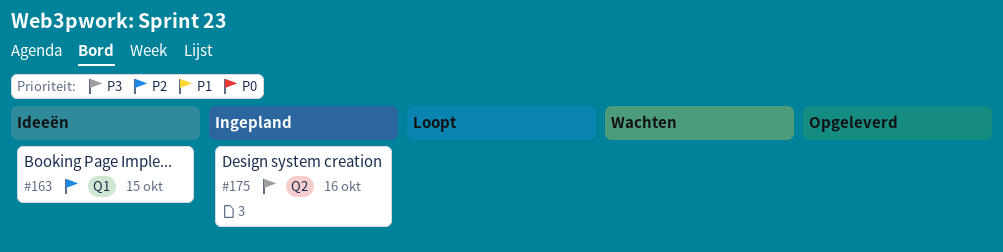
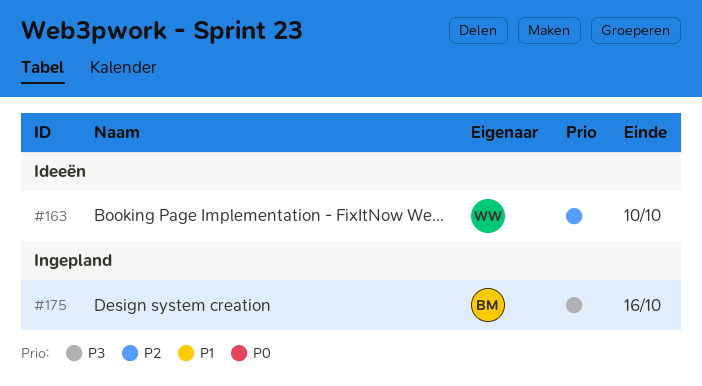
#163, due: Oct 15 -> Oct 10

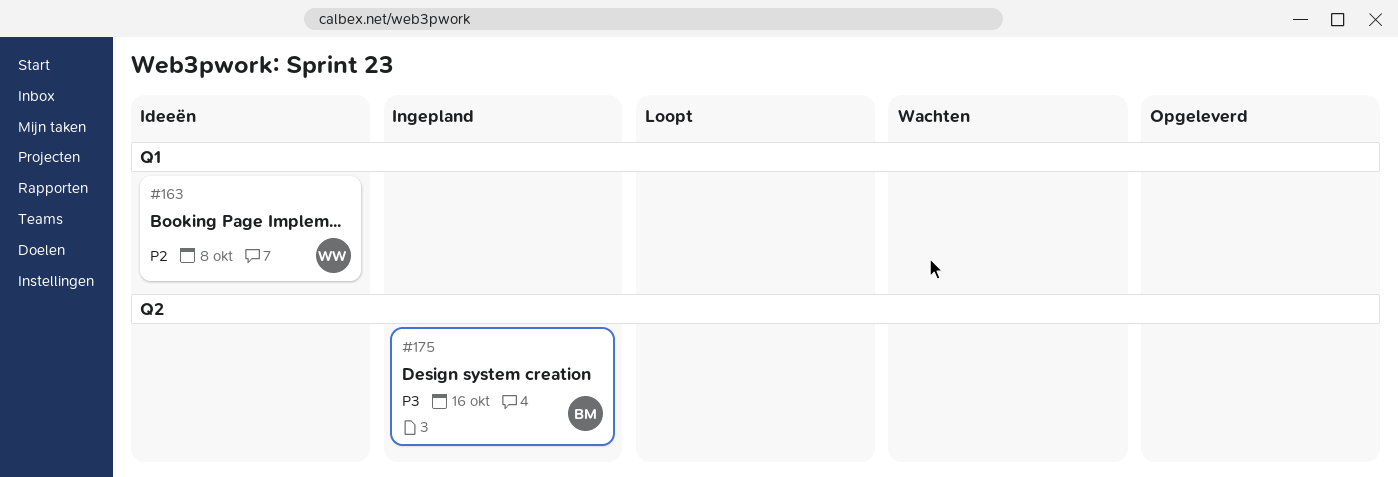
#163, due: Oct 10 -> Oct 8

